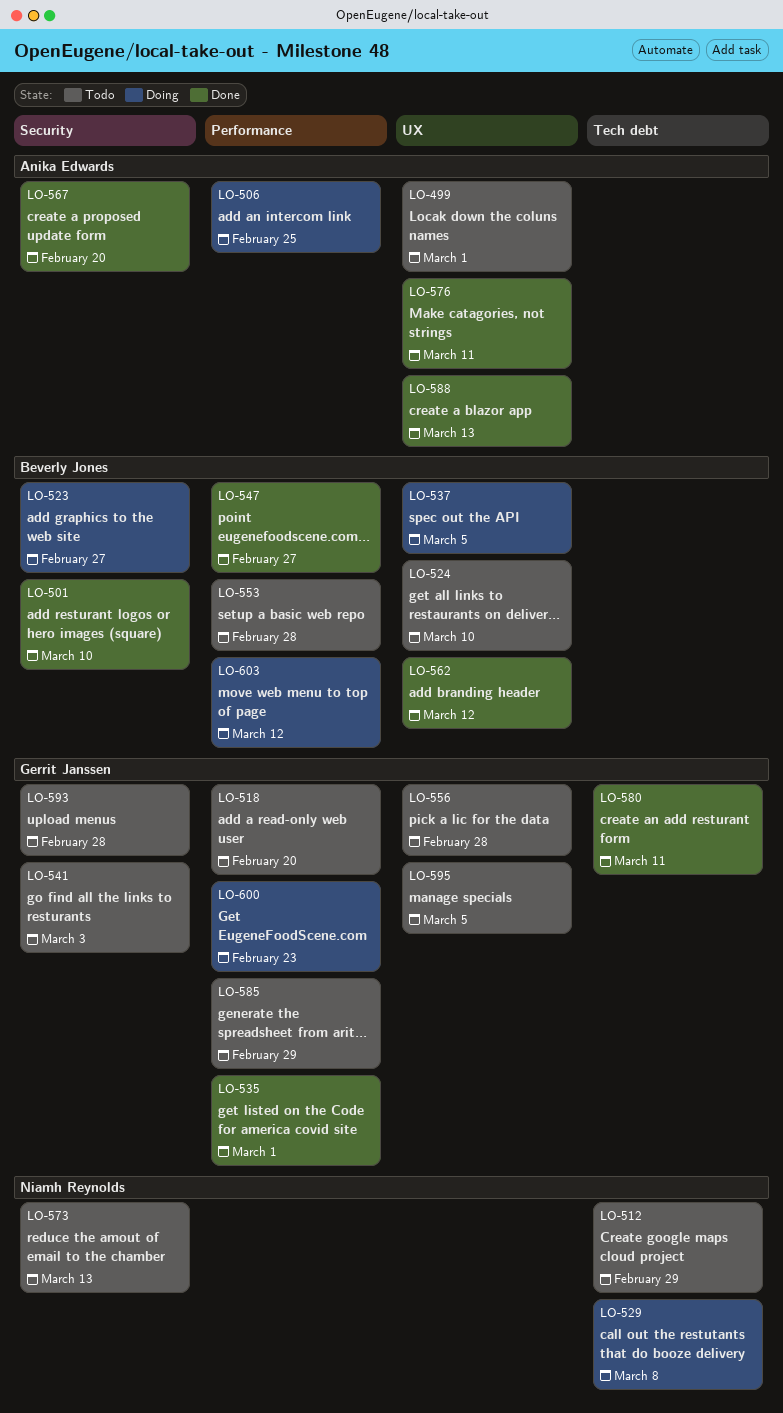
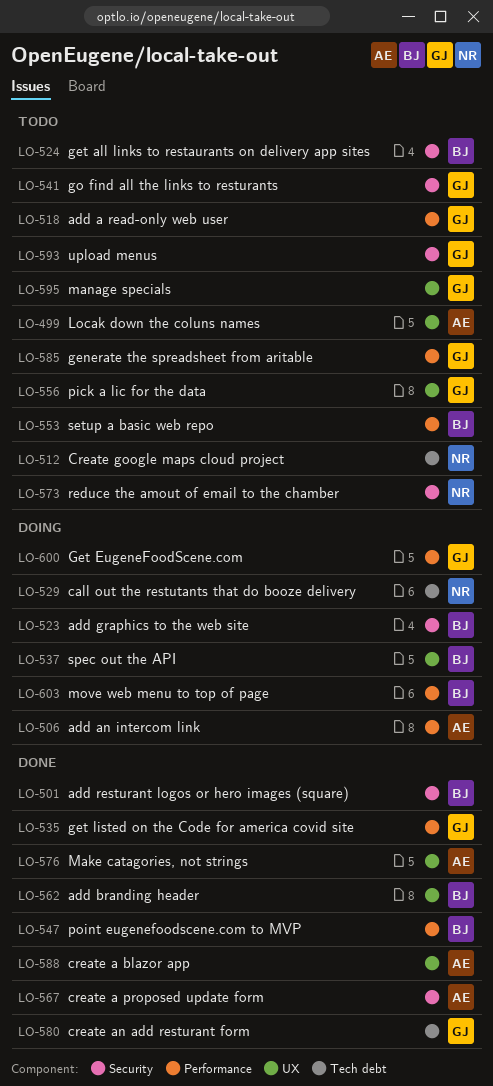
LO-524, label: UX -> Security

